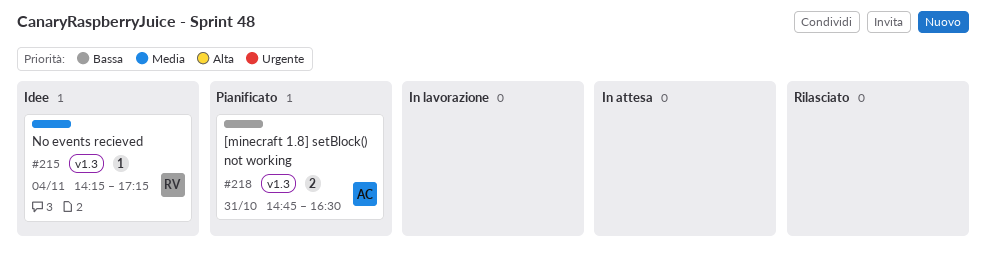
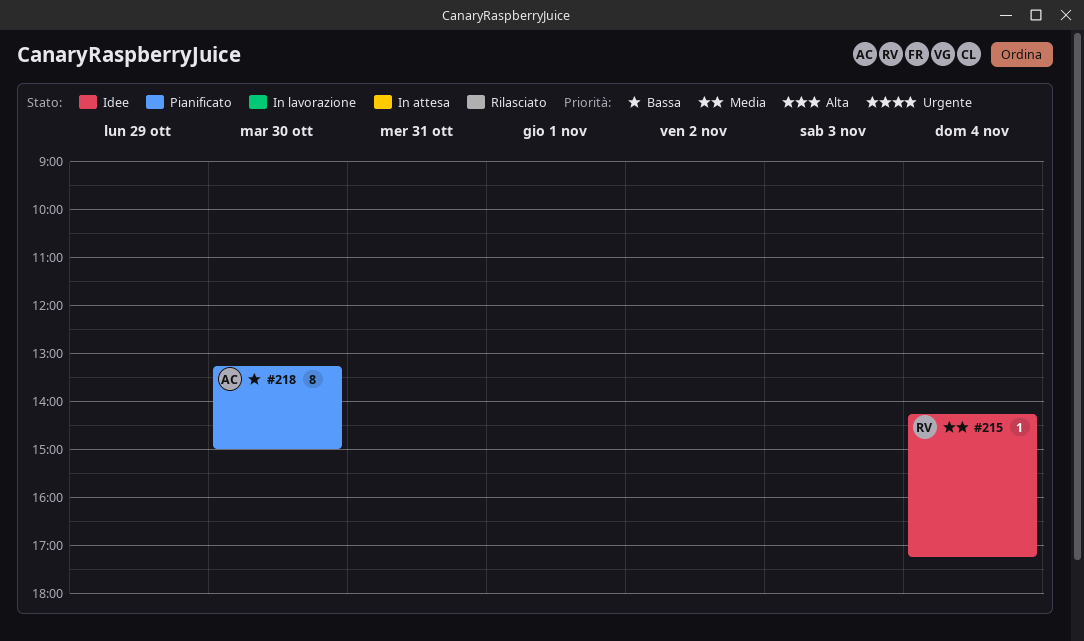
#218, estimate: 2 -> 8
#218, day: Oct 31 -> Oct 30
#218, begins: 14:45 -> 13:15
#218, ends: 16:30 -> 15:00

